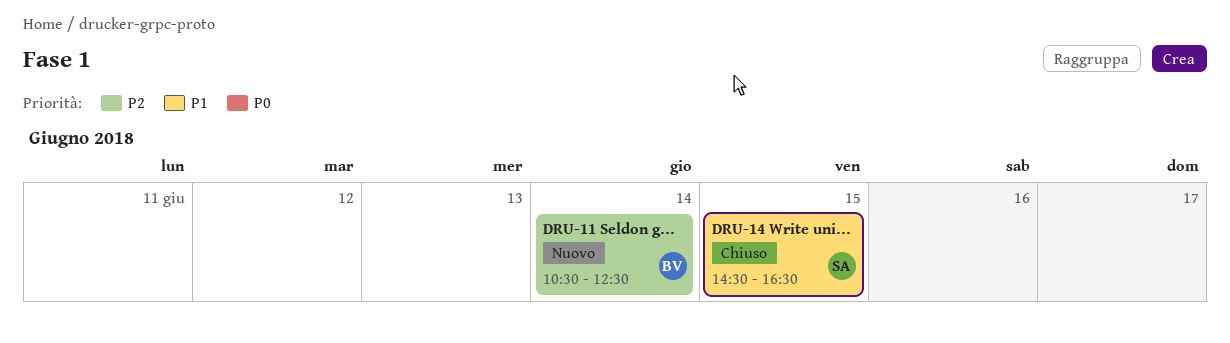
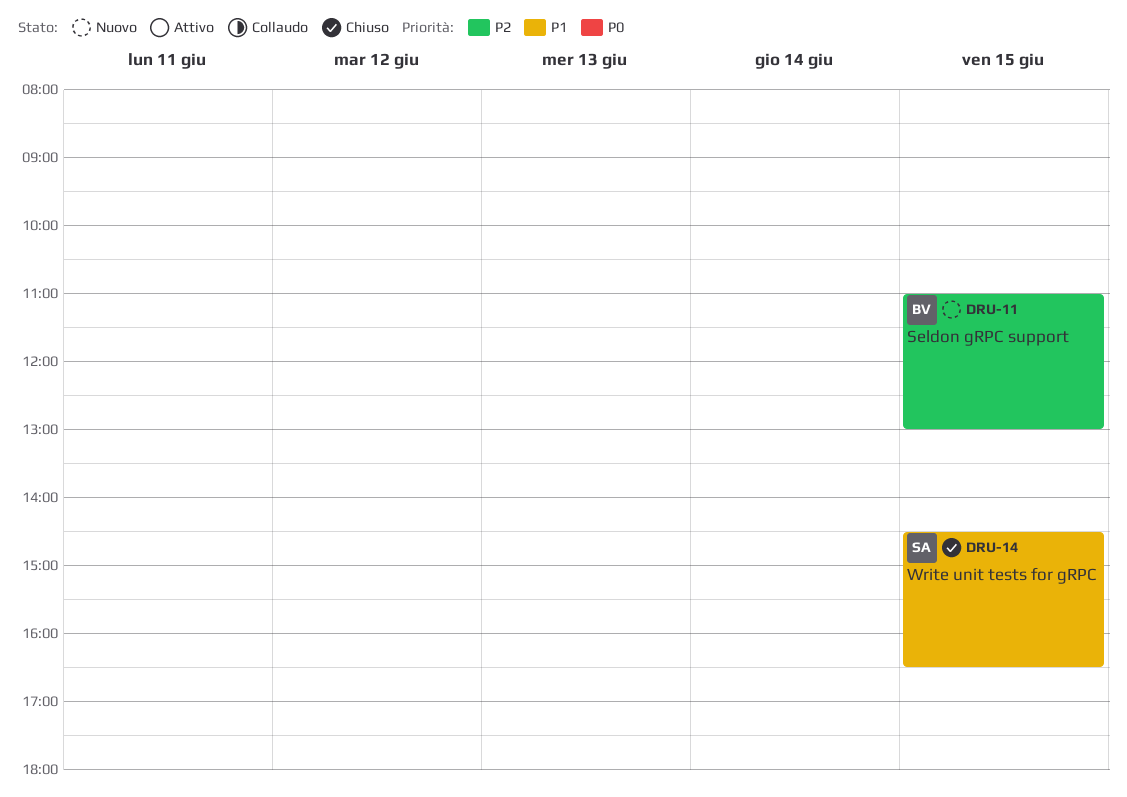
DRU-11, day: Jun 14 -> Jun 15
DRU-11, begins: 10:30 -> 11:00
DRU-11, ends: 12:30 -> 13:00

